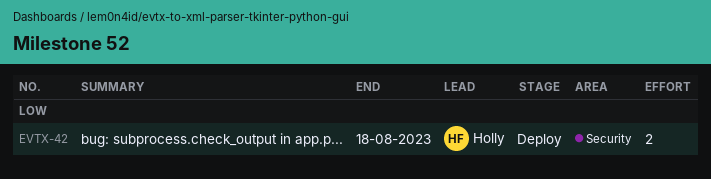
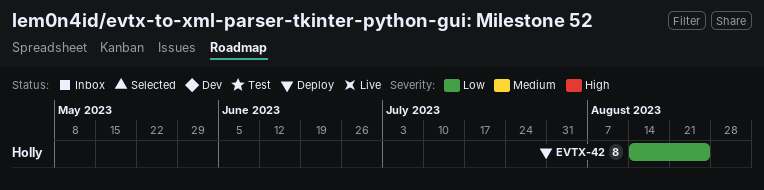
EVTX-42, estimate: 2 -> 8
EVTX-42, due: Aug 18 -> Aug 25

